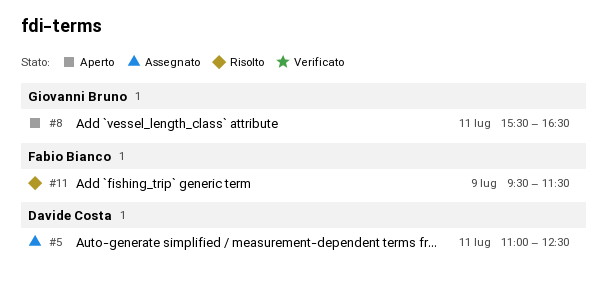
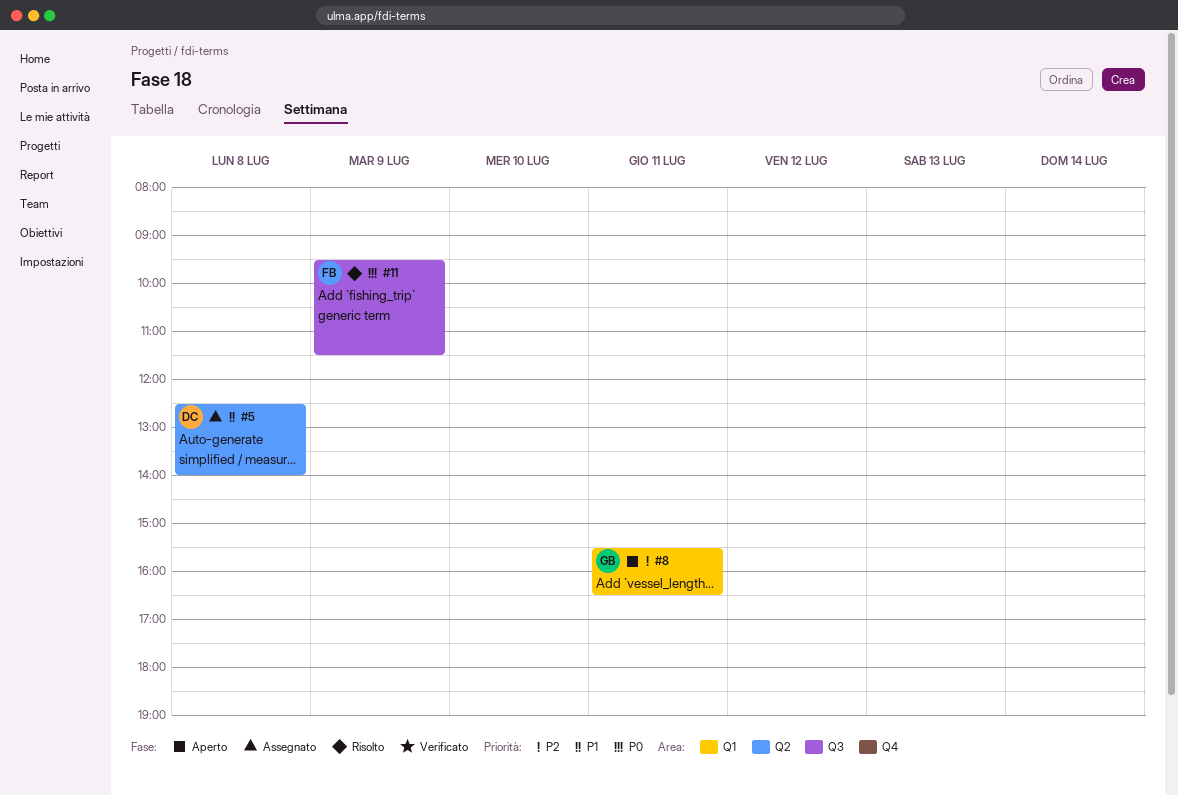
#5, day: Jul 11 -> Jul 8
#5, begins: 11:00 -> 12:30
#5, ends: 12:30 -> 14:00

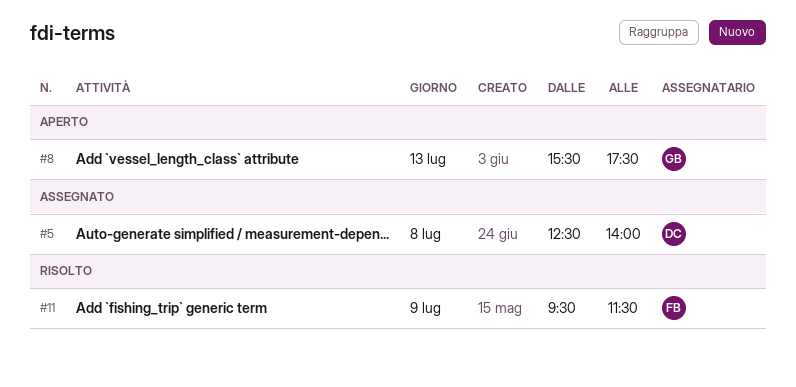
#8, day: Jul 11 -> Jul 13
#8, ends: 16:30 -> 17:30

